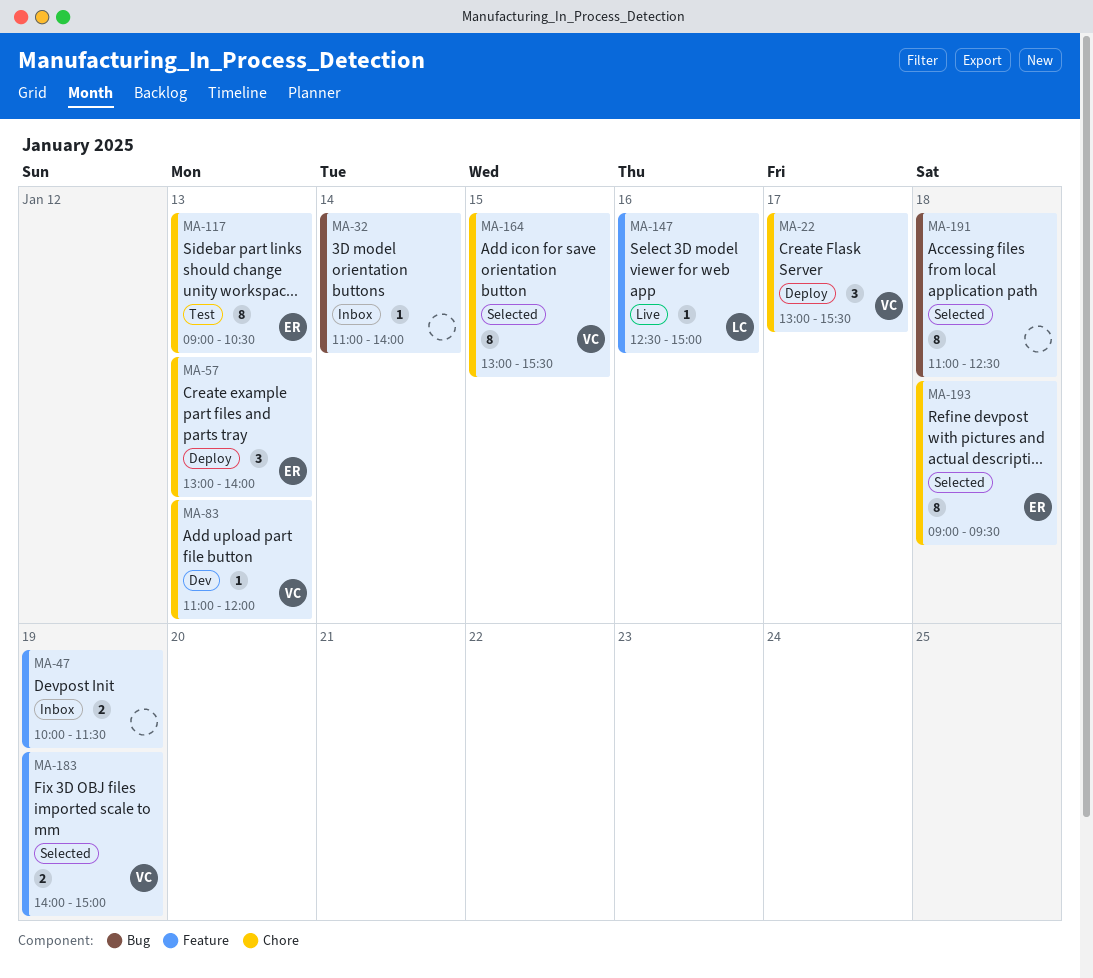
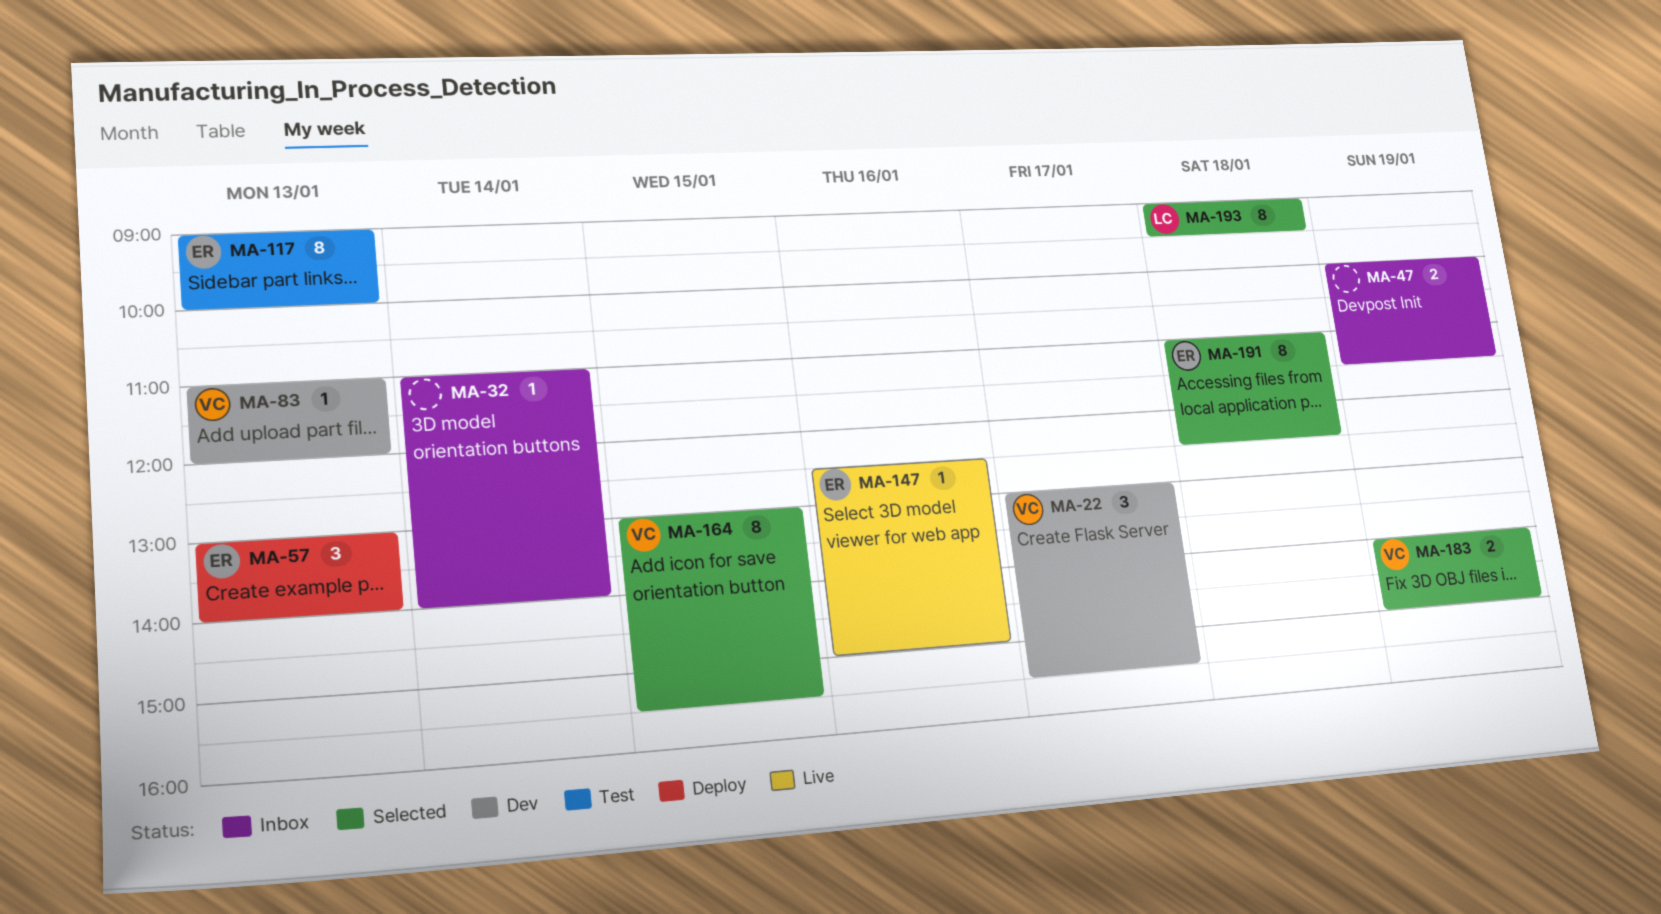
MA-22, status: Deploy -> Dev
MA-117, ends: 10:30 -> 10:00
MA-147, owner: LC -> ER
MA-191, owner: none -> ER
MA-193, owner: ER -> LC

